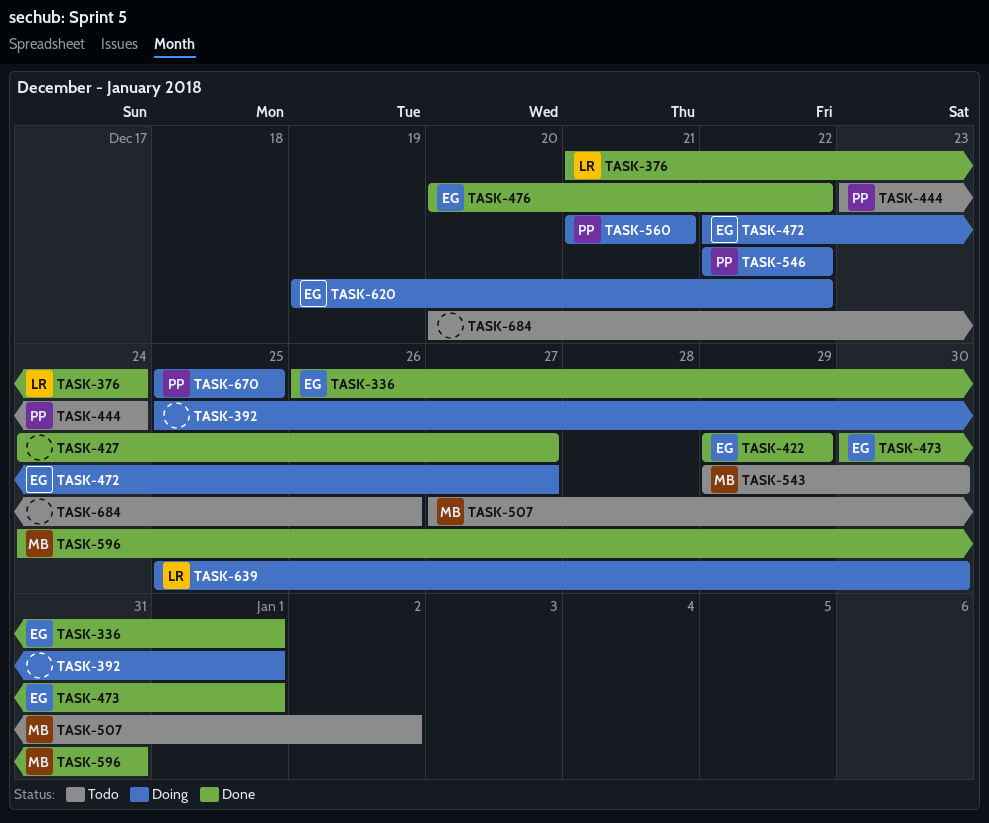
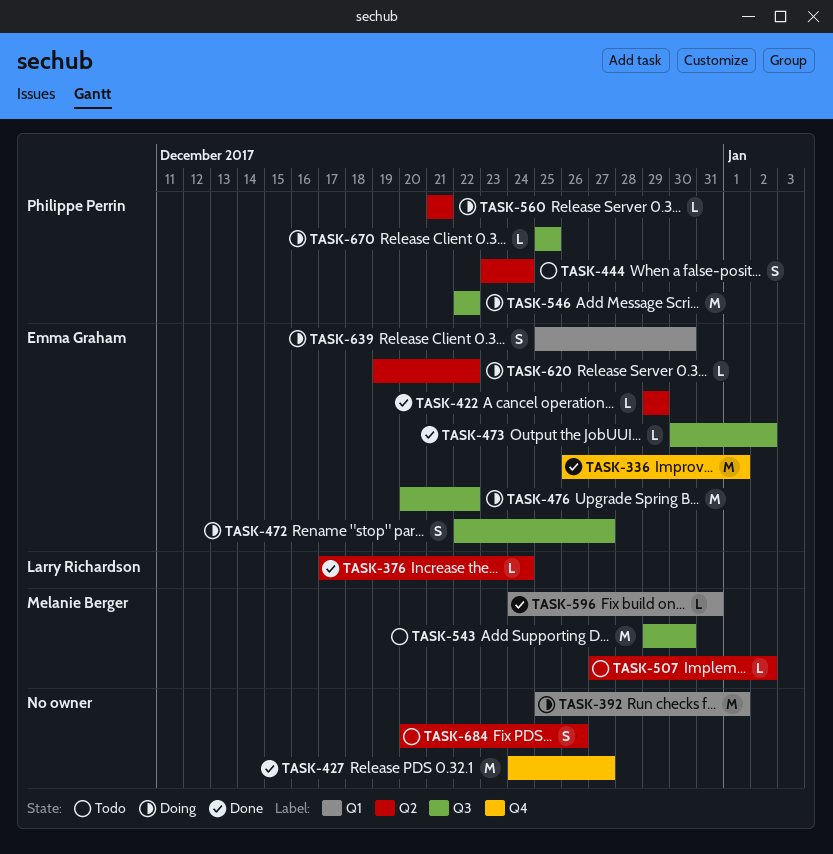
TASK-376, start: Dec 21 -> Dec 17
TASK-473, due: Jan 1 -> Jan 2
TASK-476, status: Done -> Doing
TASK-639, owner: Larry Richardson -> Emma Graham

